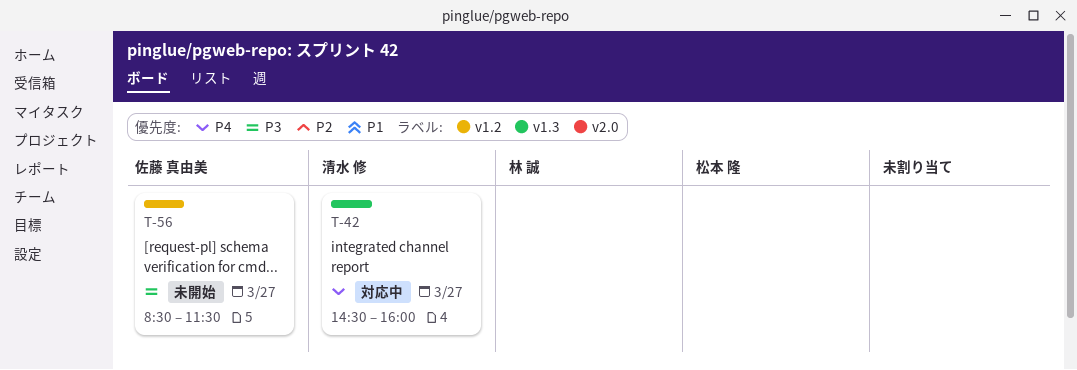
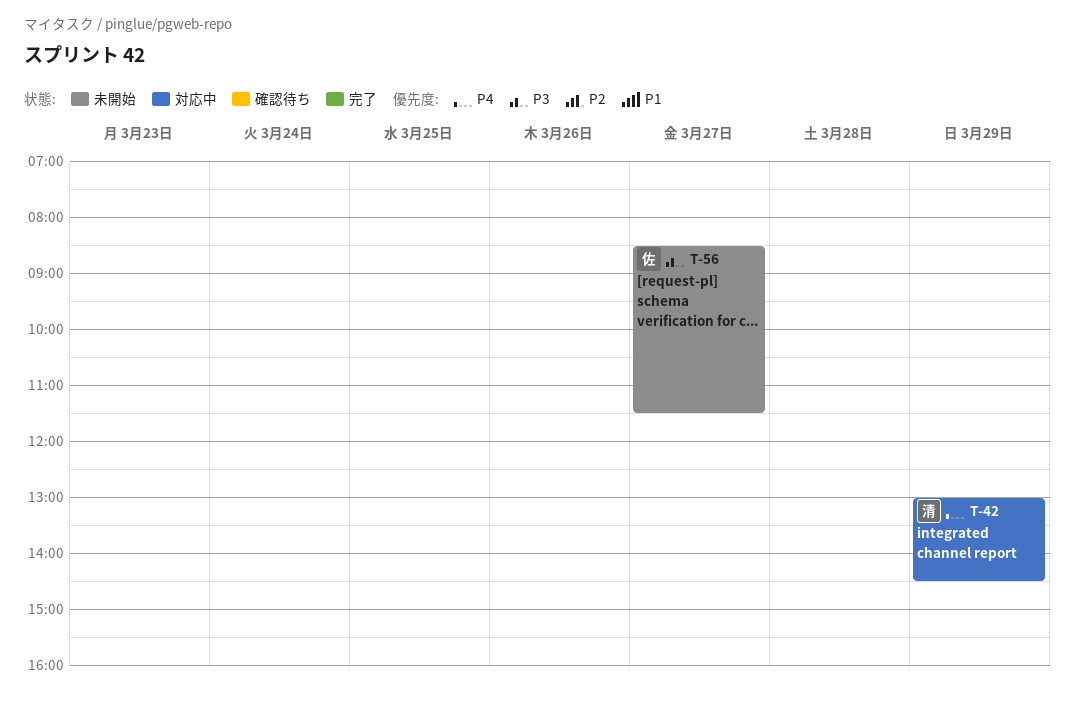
T-42, day: Mar 27 -> Mar 29
T-42, begins: 14:30 -> 13:00
T-42, ends: 16:00 -> 14:30

